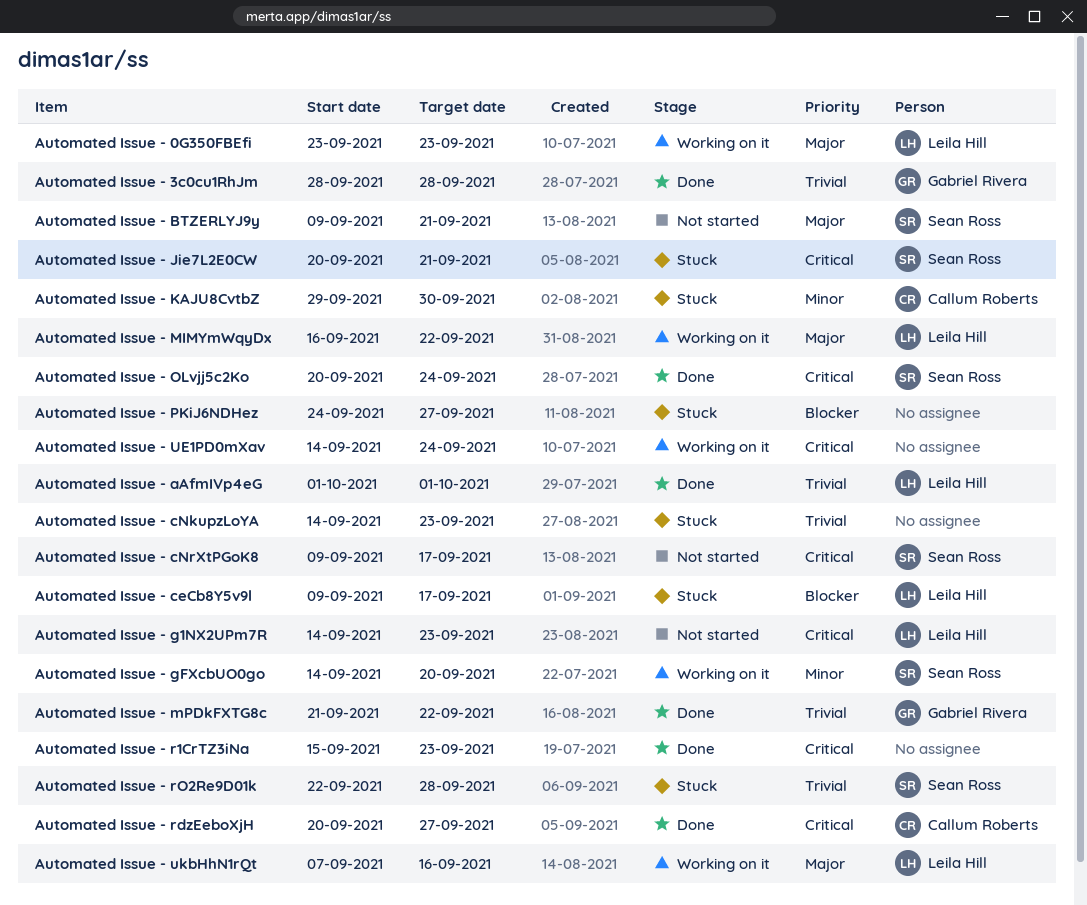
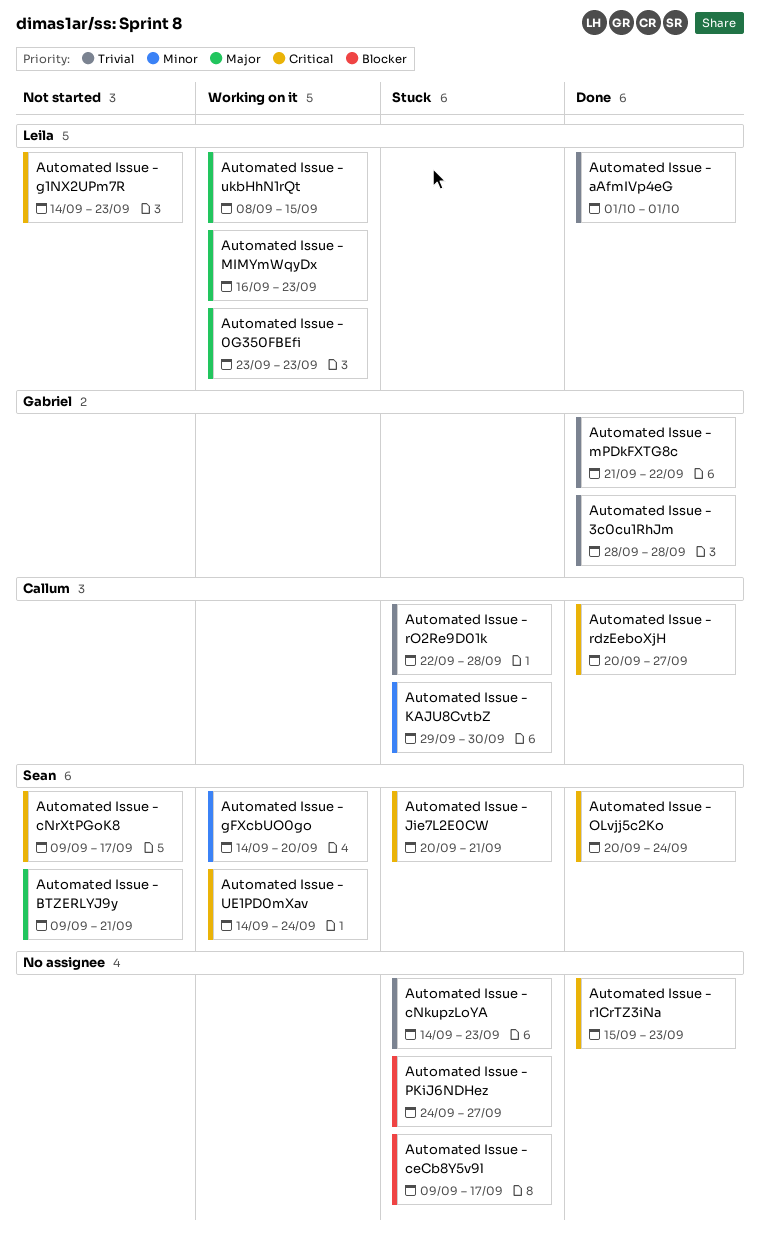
Automated Issue - ceCb8Y5v9l, owner: Leila Hill -> none
Automated Issue - MIMYmWqyDx, due: Sep 22 -> Sep 23
Automated Issue - rO2Re9D01k, owner: Sean Ross -> Callum Roberts
Automated Issue - UE1PD0mXav, owner: none -> Sean Ross
Automated Issue - ukbHhN1rQt, start: Sep 7 -> Sep 8
Automated Issue - ukbHhN1rQt, due: Sep 16 -> Sep 15

